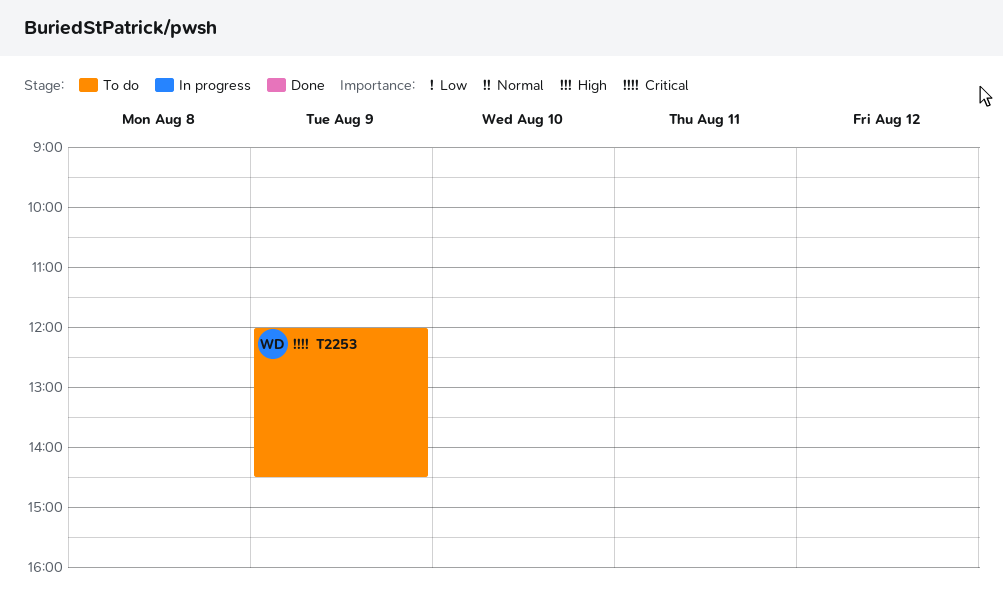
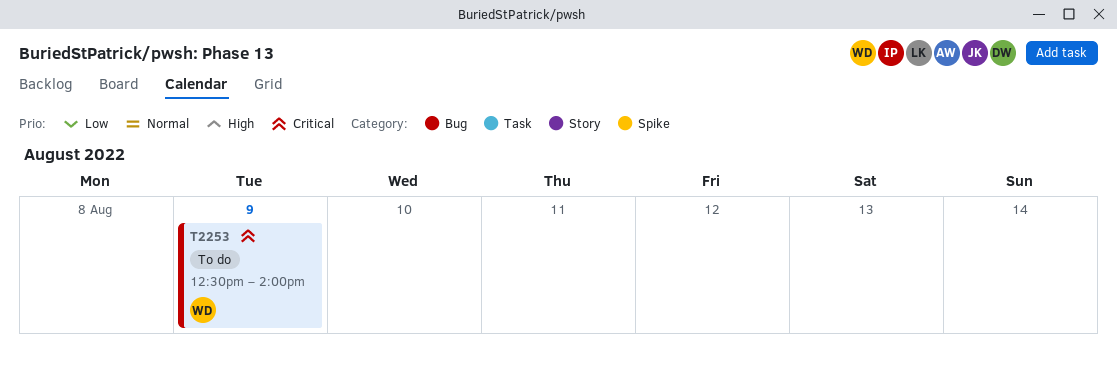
T2253, begins: 12:00 -> 12:30
T2253, ends: 14:30 -> 14:00

